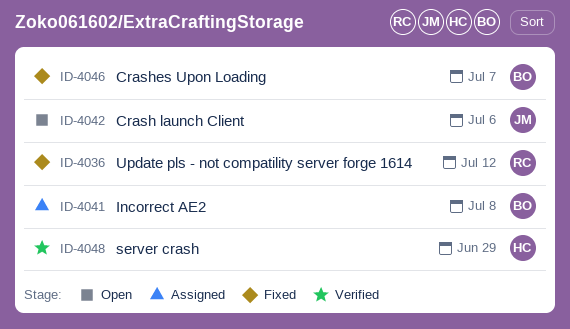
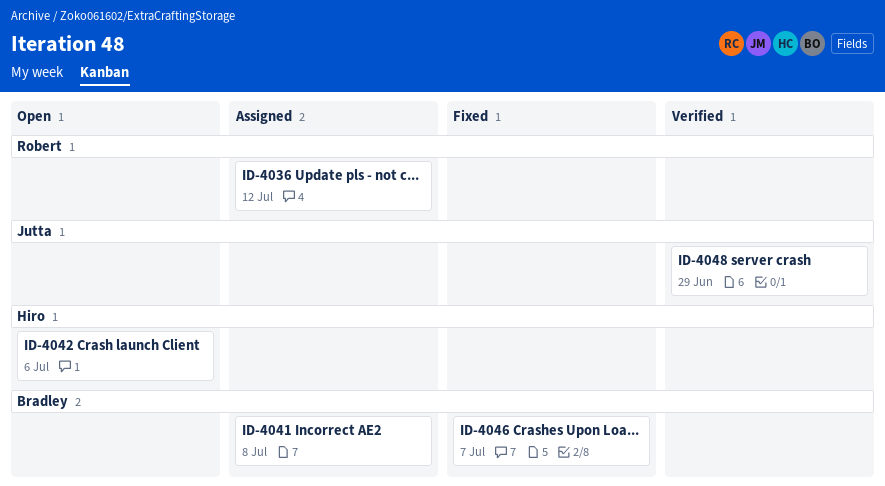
ID-4036, status: Fixed -> Assigned
ID-4042, owner: Jutta -> Hiro
ID-4048, owner: Hiro -> Jutta

